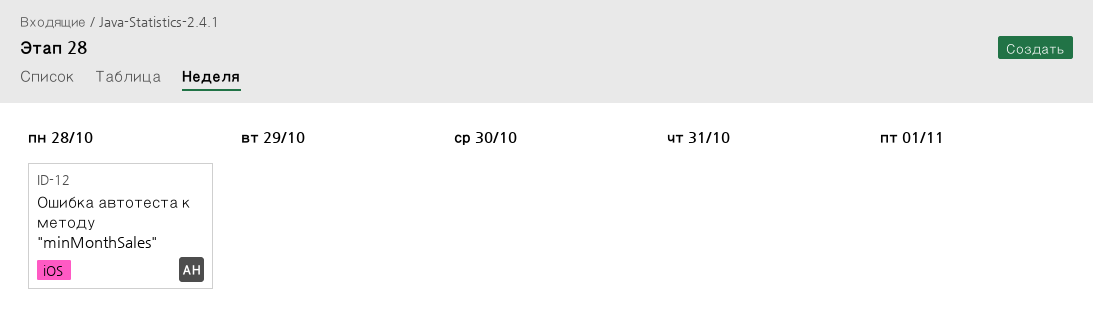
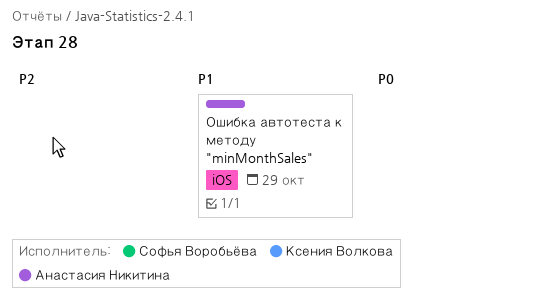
Ошибка автотеста к методу "minMonthSales", due: Oct 28 -> Oct 29

